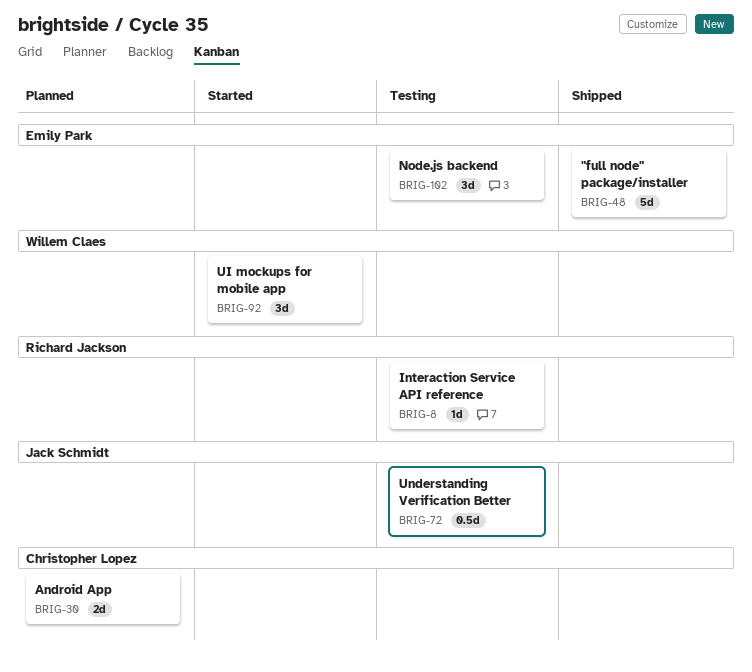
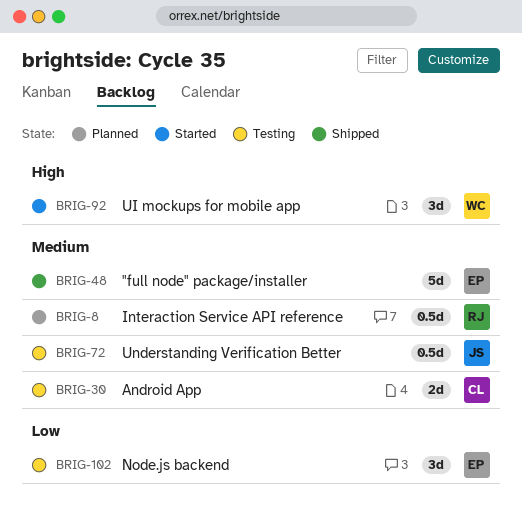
BRIG-8, status: Testing -> Planned
BRIG-8, estimate: 1d -> 0.5d
BRIG-30, status: Planned -> Testing

